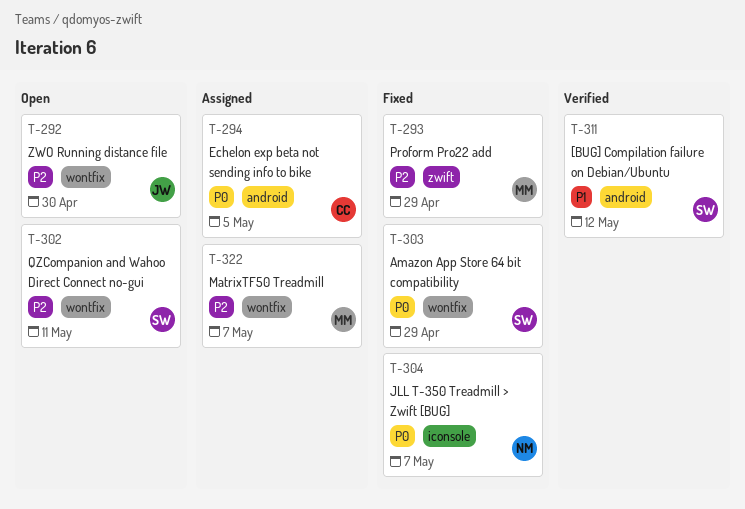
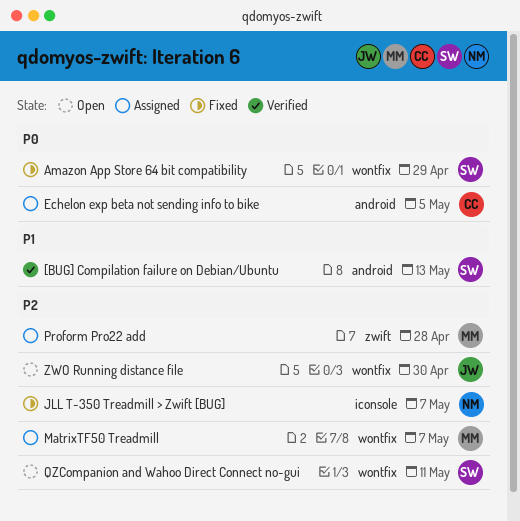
[BUG] Compilation failure on Debian/Ubuntu, due: May 12 -> May 13
JLL T-350 Treadmill > Zwift [BUG], priority: P0 -> P2
Proform Pro22 add, status: Fixed -> Assigned
Proform Pro22 add, due: Apr 29 -> Apr 28

